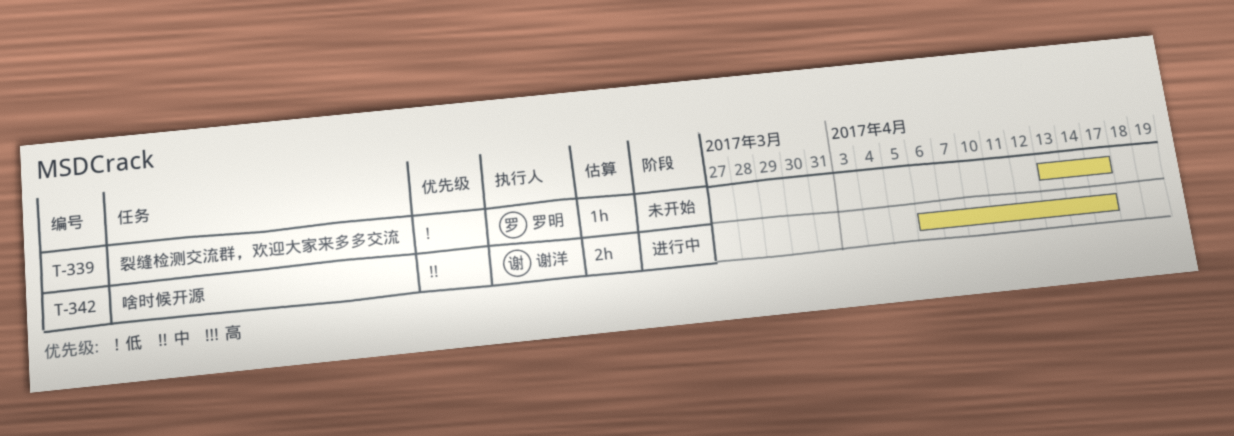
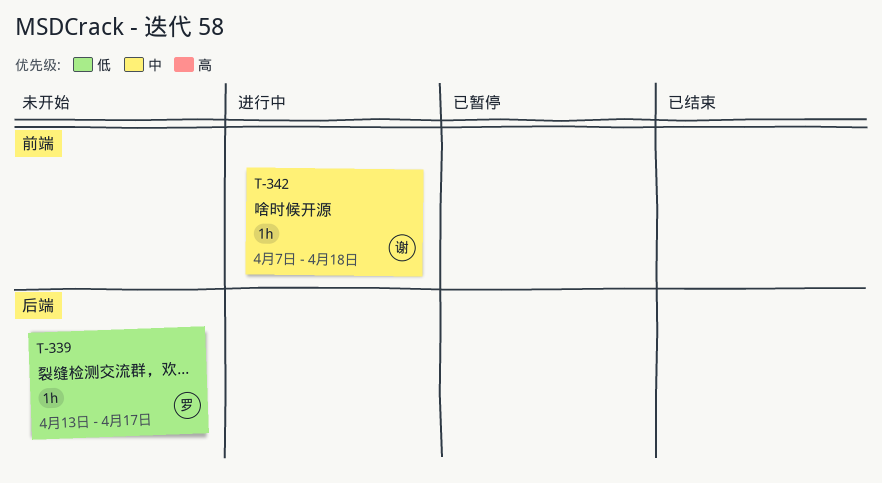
T-342, estimate: 2h -> 1h
T-342, start: Apr 6 -> Apr 7
T-342, due: Apr 17 -> Apr 18

